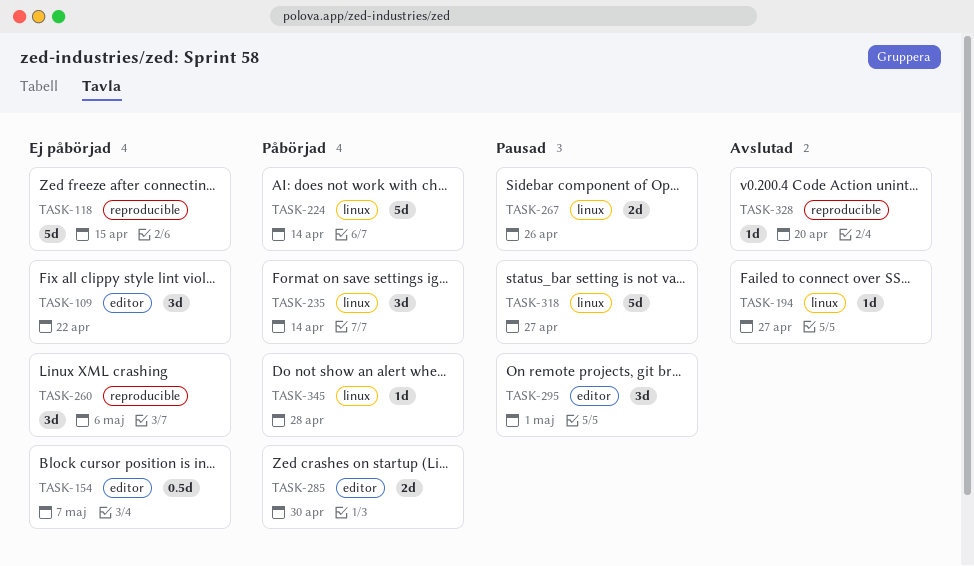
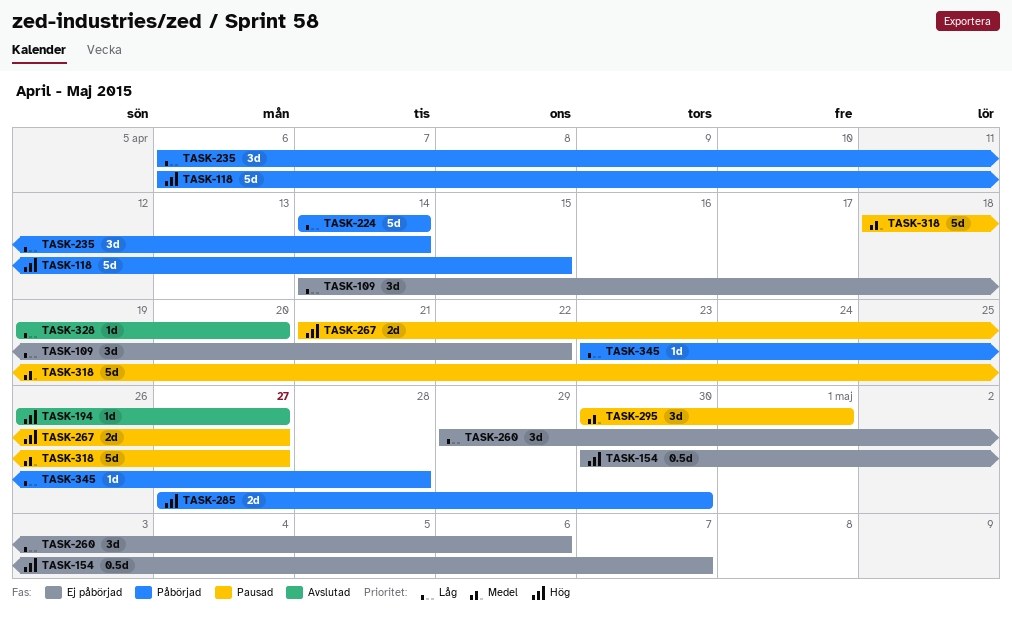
TASK-118, status: Ej påbörjad -> Påbörjad
TASK-267, due: Apr 26 -> Apr 27

